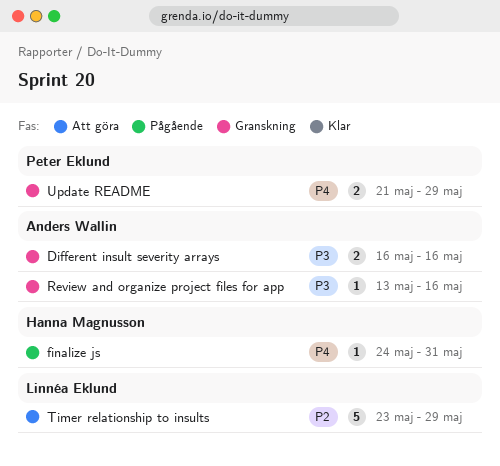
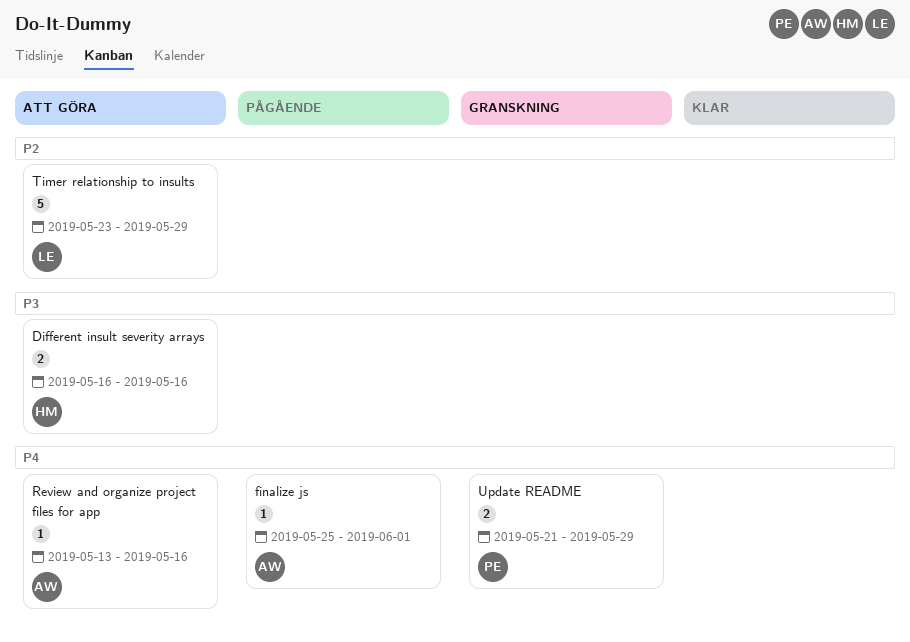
Different insult severity arrays, status: Granskning -> Att göra
Different insult severity arrays, owner: Anders Wallin -> Hanna Magnusson
finalize js, owner: Hanna Magnusson -> Anders Wallin
finalize js, start: May 24 -> May 25
finalize js, due: May 31 -> Jun 1
Review and organize project files for app, status: Granskning -> Att göra
Review and organize project files for app, priority: P3 -> P4

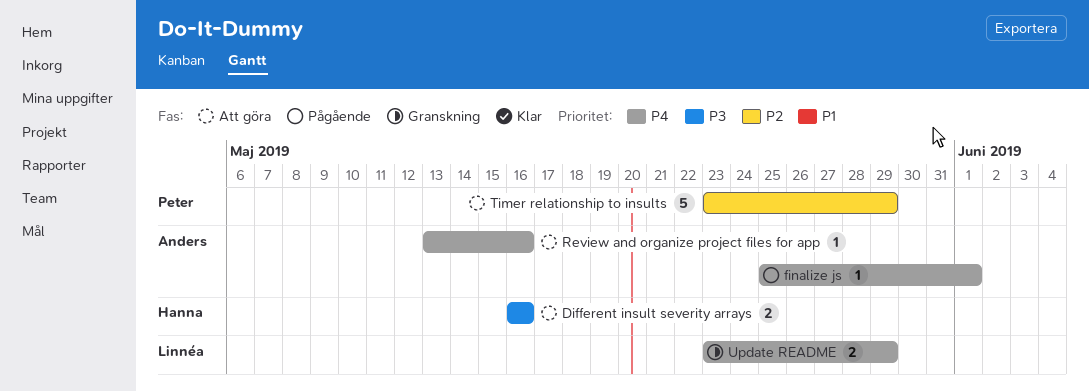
Timer relationship to insults, owner: Linnéa -> Peter
Update README, owner: Peter -> Linnéa
Update README, start: May 21 -> May 23

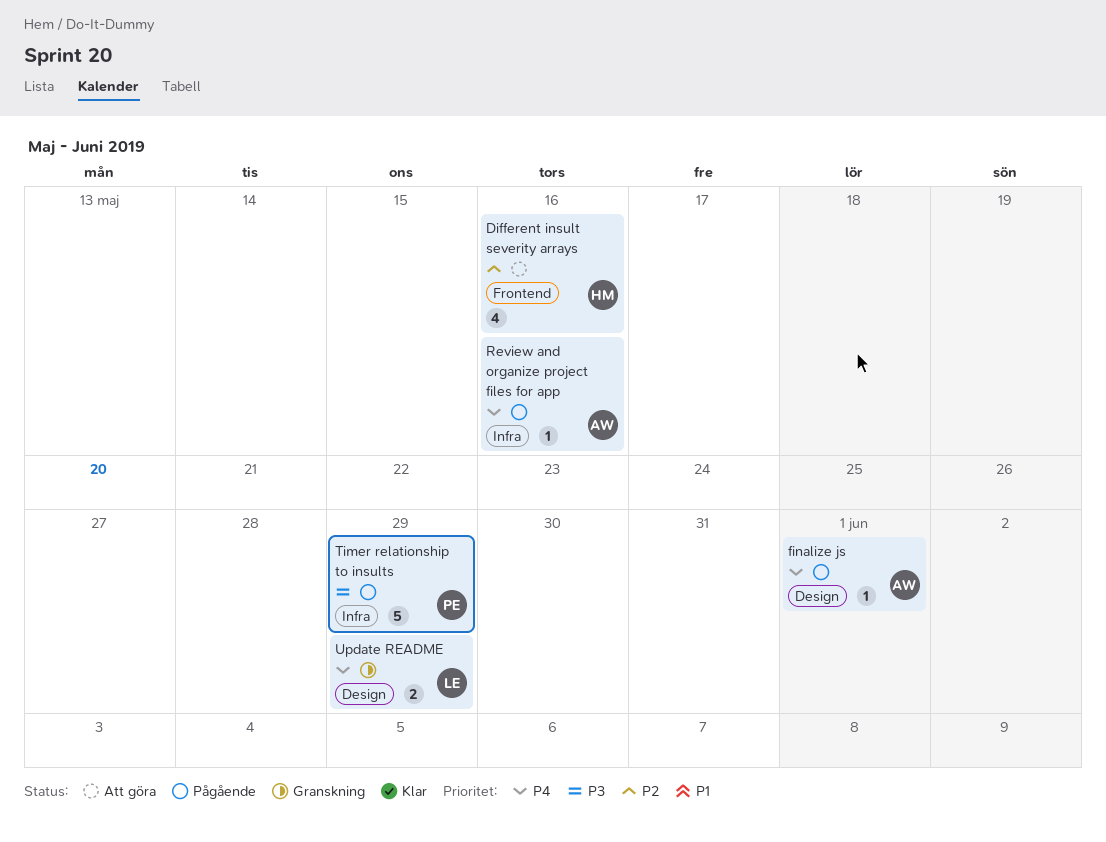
Different insult severity arrays, priority: P3 -> P2
Different insult severity arrays, estimate: 2 -> 4
Review and organize project files for app, status: Att göra -> Pågående
Timer relationship to insults, status: Att göra -> Pågående
Timer relationship to insults, priority: P2 -> P3

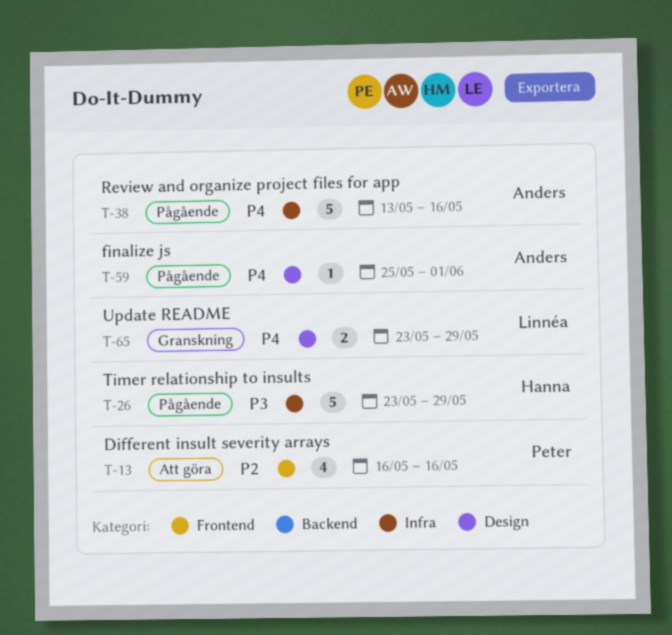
Different insult severity arrays, owner: Hanna -> Peter
Review and organize project files for app, estimate: 1 -> 5
Timer relationship to insults, owner: Peter -> Hanna

